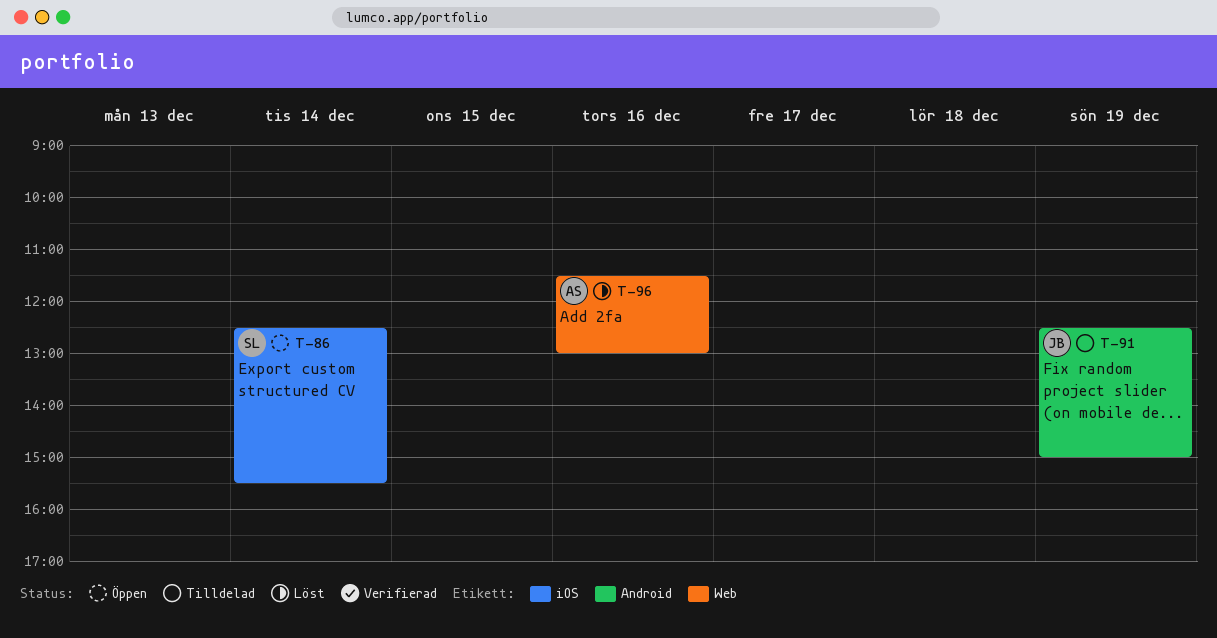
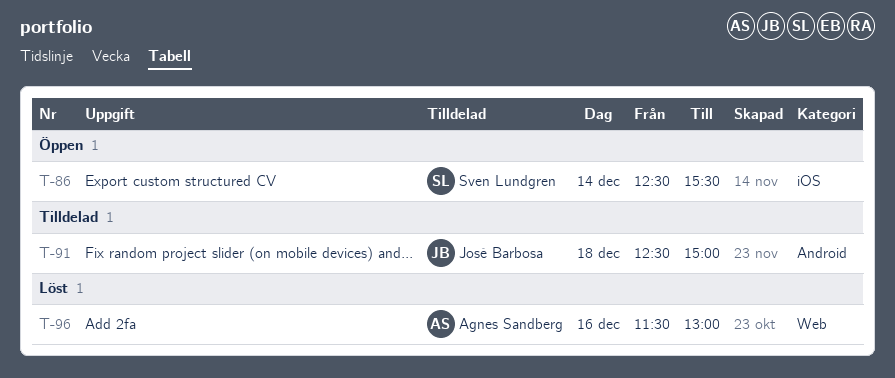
T-91, day: Dec 19 -> Dec 18

